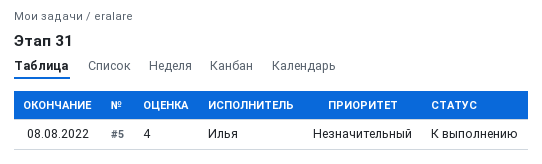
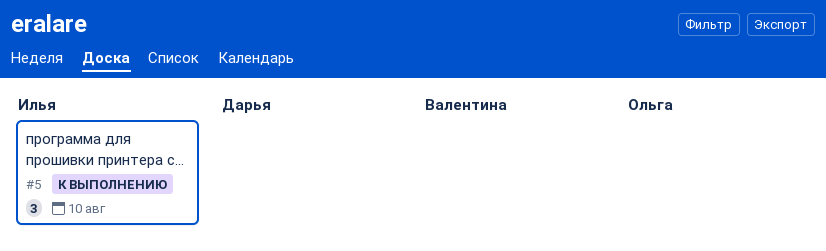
#5, estimate: 4 -> 3
#5, due: Aug 8 -> Aug 10

